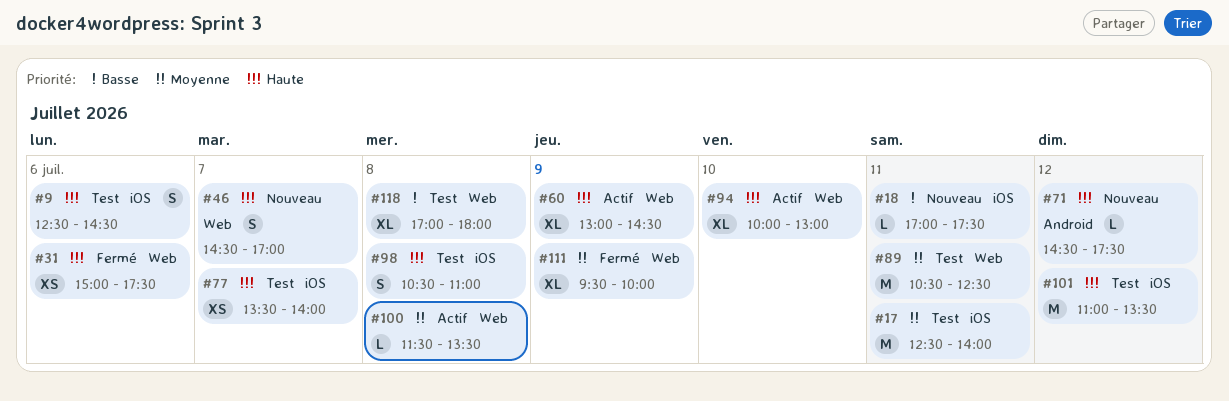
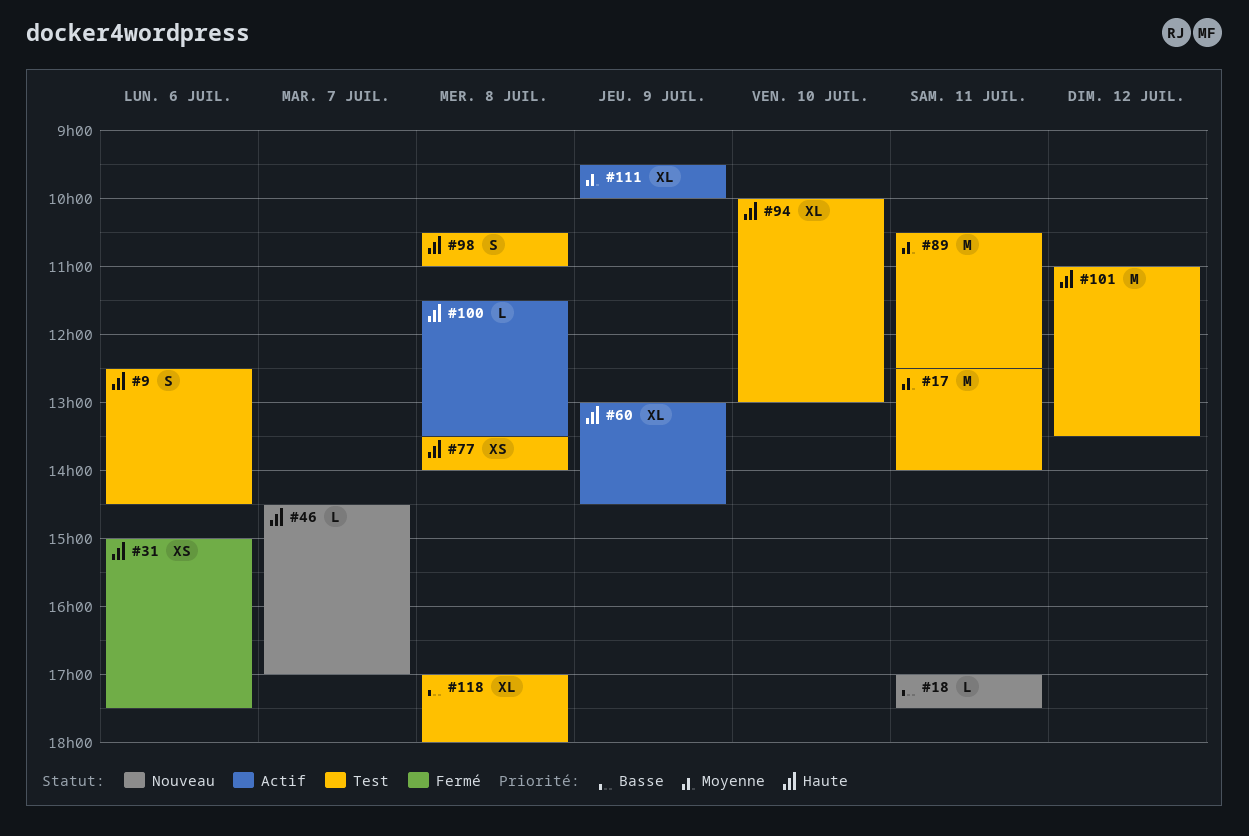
#46, estimate: S -> L
#71: present -> none
#77, day: Jul 7 -> Jul 8
#94, status: Actif -> Test
#100, priority: Moyenne -> Haute
#111, status: Fermé -> Actif

